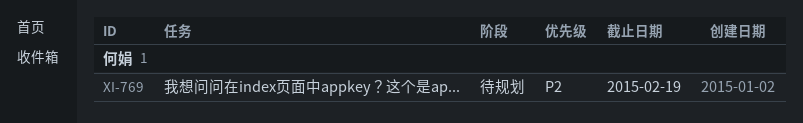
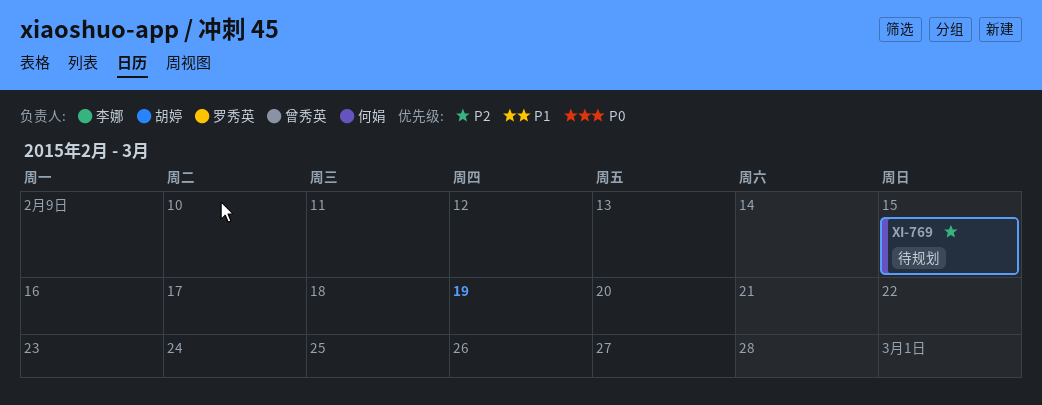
XI-769, due: Feb 19 -> Feb 15

